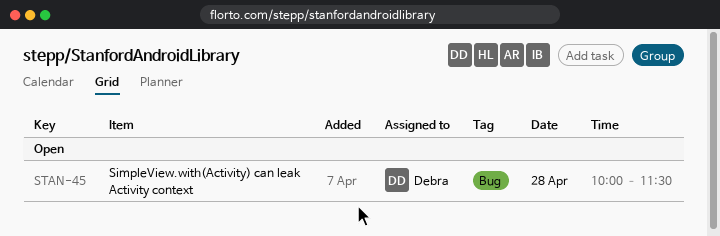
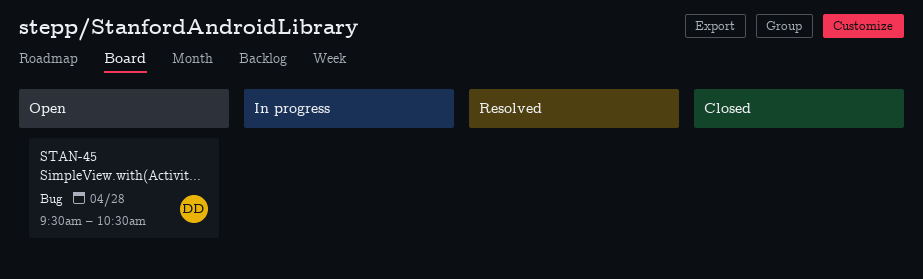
STAN-45, begins: 10:00 -> 09:30
STAN-45, ends: 11:30 -> 10:30

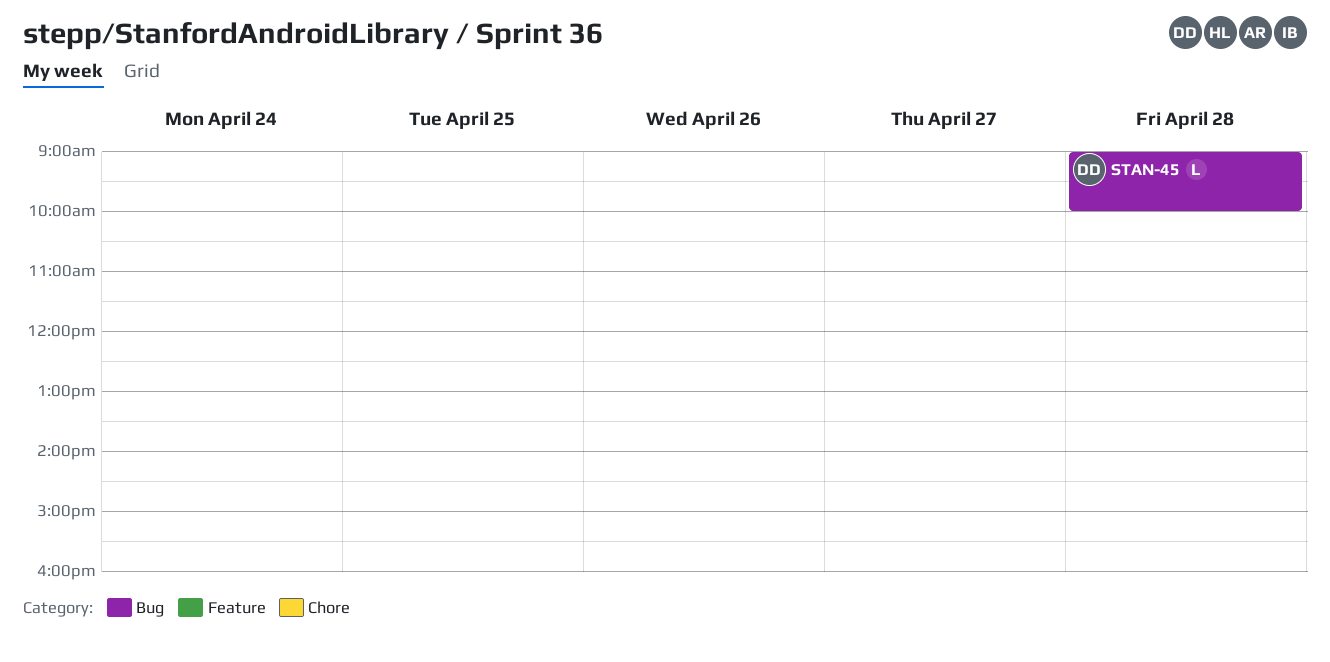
STAN-45, begins: 09:30 -> 09:00
STAN-45, ends: 10:30 -> 10:00

